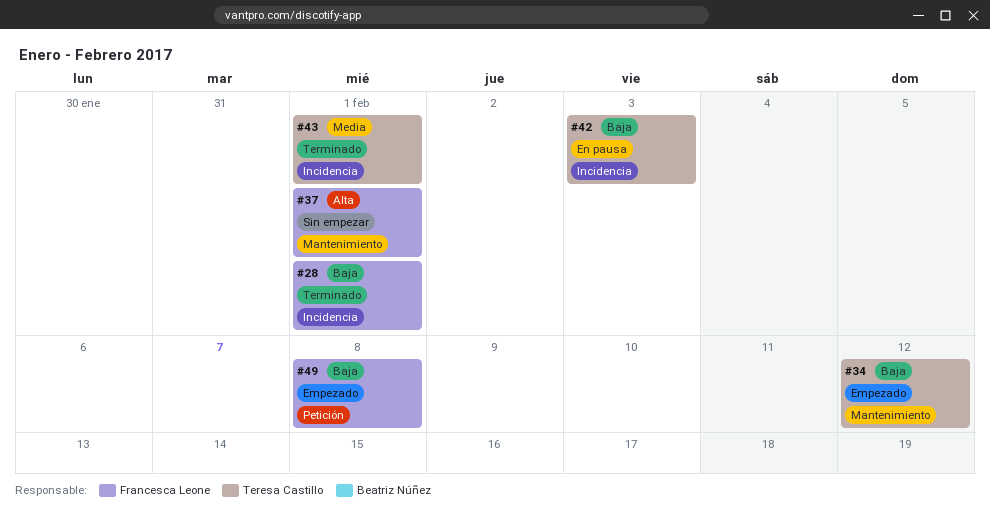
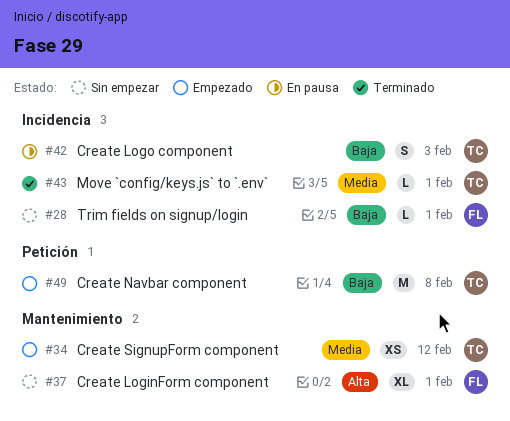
#28, status: Terminado -> Sin empezar
#34, priority: Baja -> Media
#49, owner: Francesca Leone -> Teresa Castillo

